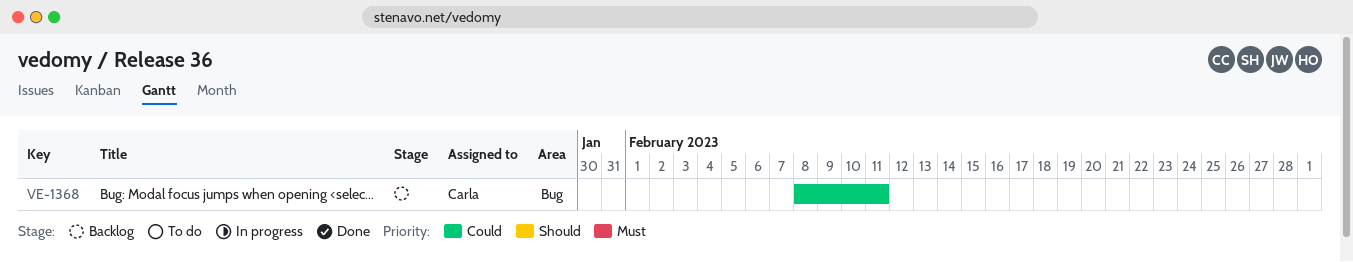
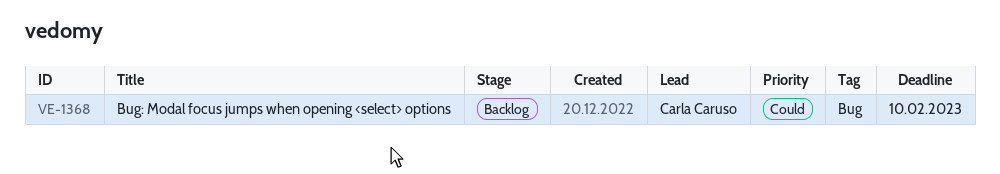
VE-1368, due: Feb 11 -> Feb 10

